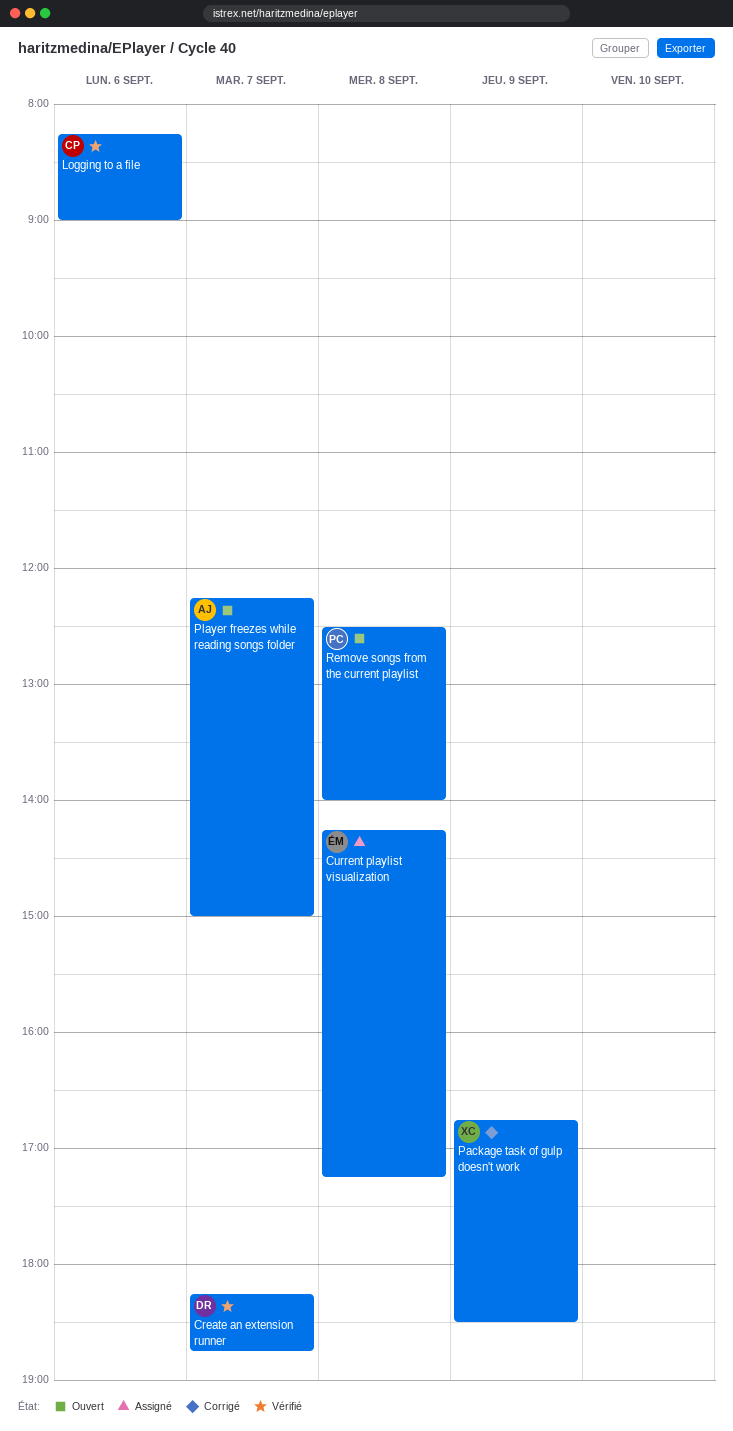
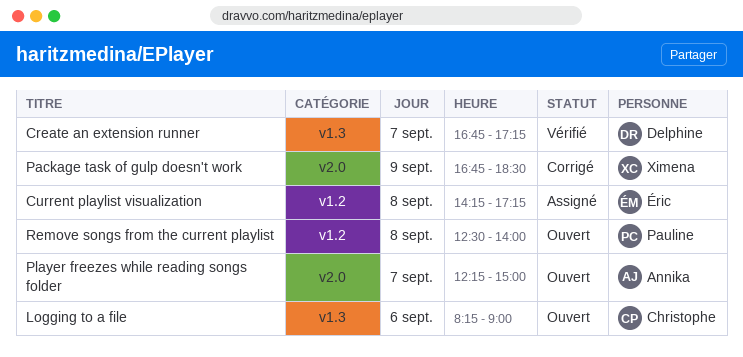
Create an extension runner, begins: 18:15 -> 16:45
Create an extension runner, ends: 18:45 -> 17:15
Logging to a file, status: Vérifié -> Ouvert

